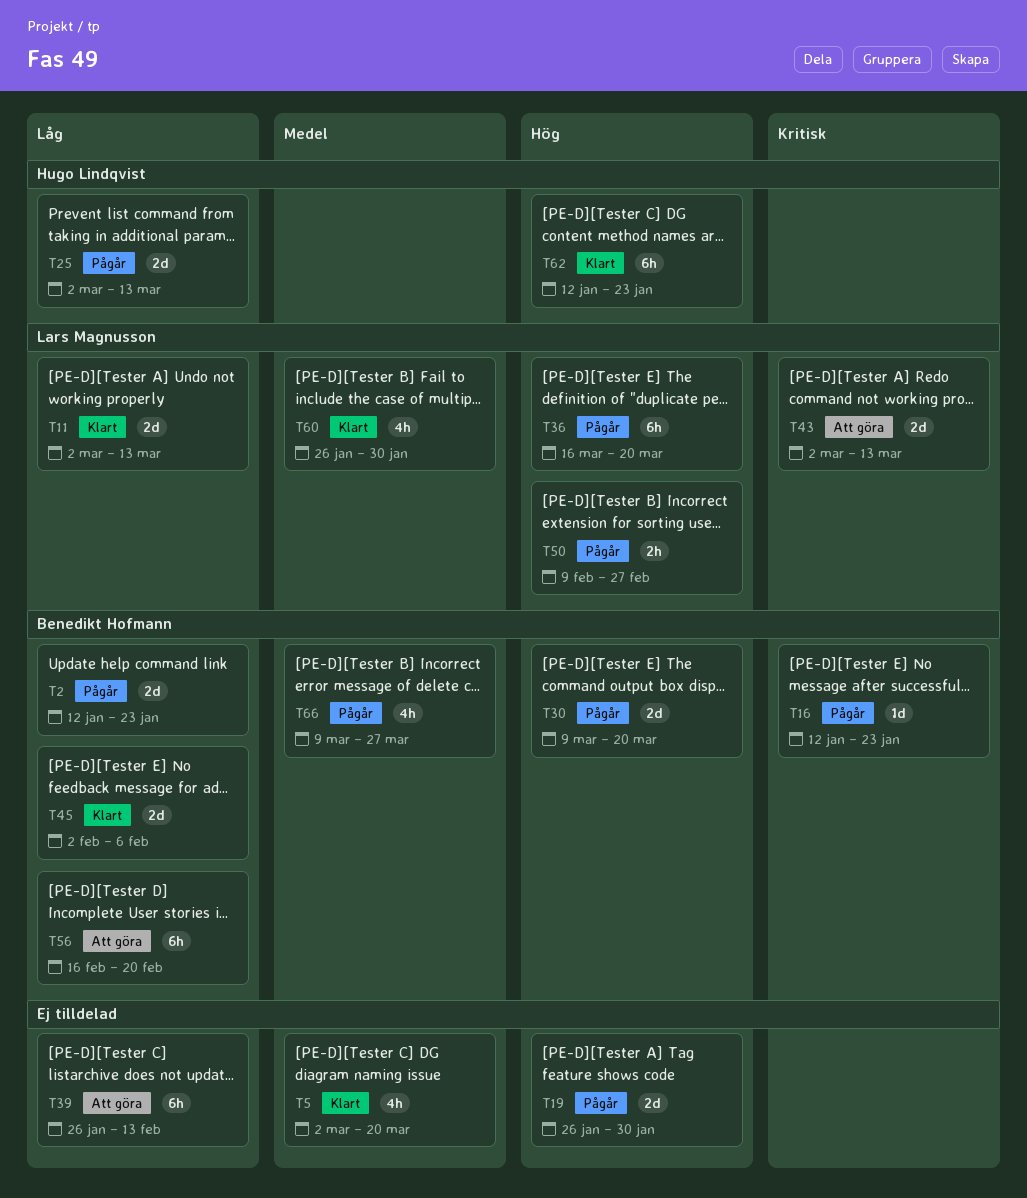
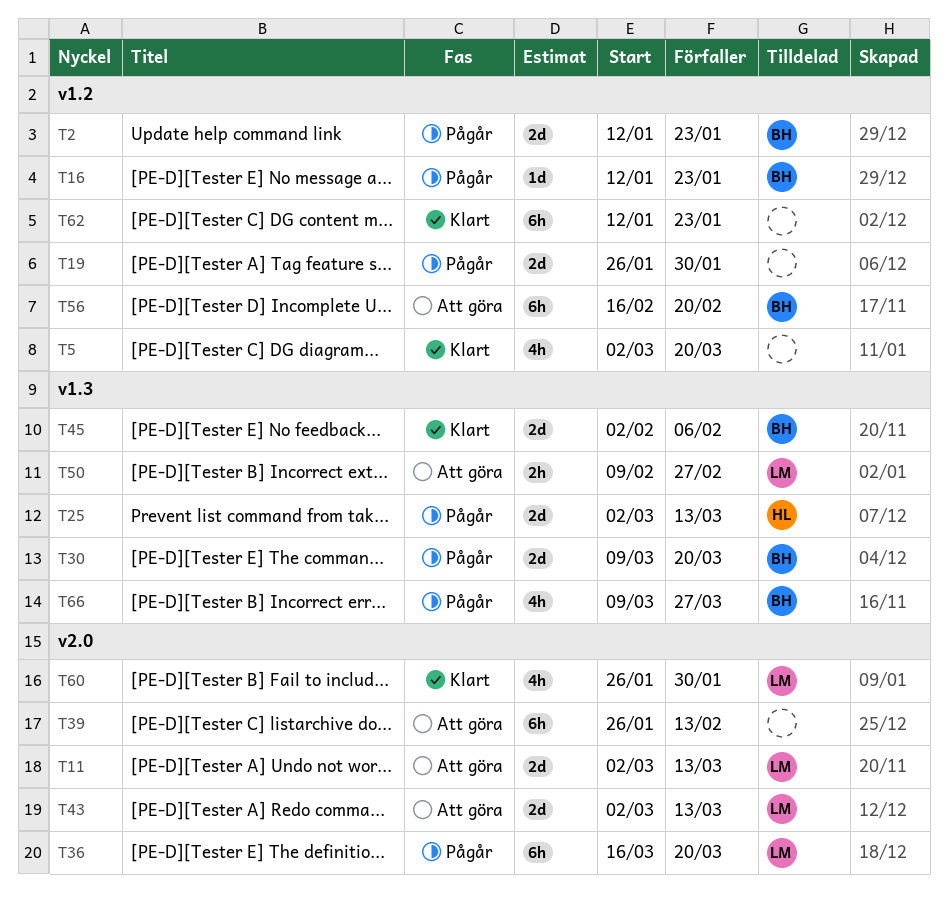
T11, status: Klart -> Att göra
T50, status: Pågår -> Att göra
T62, owner: Hugo Lindqvist -> none

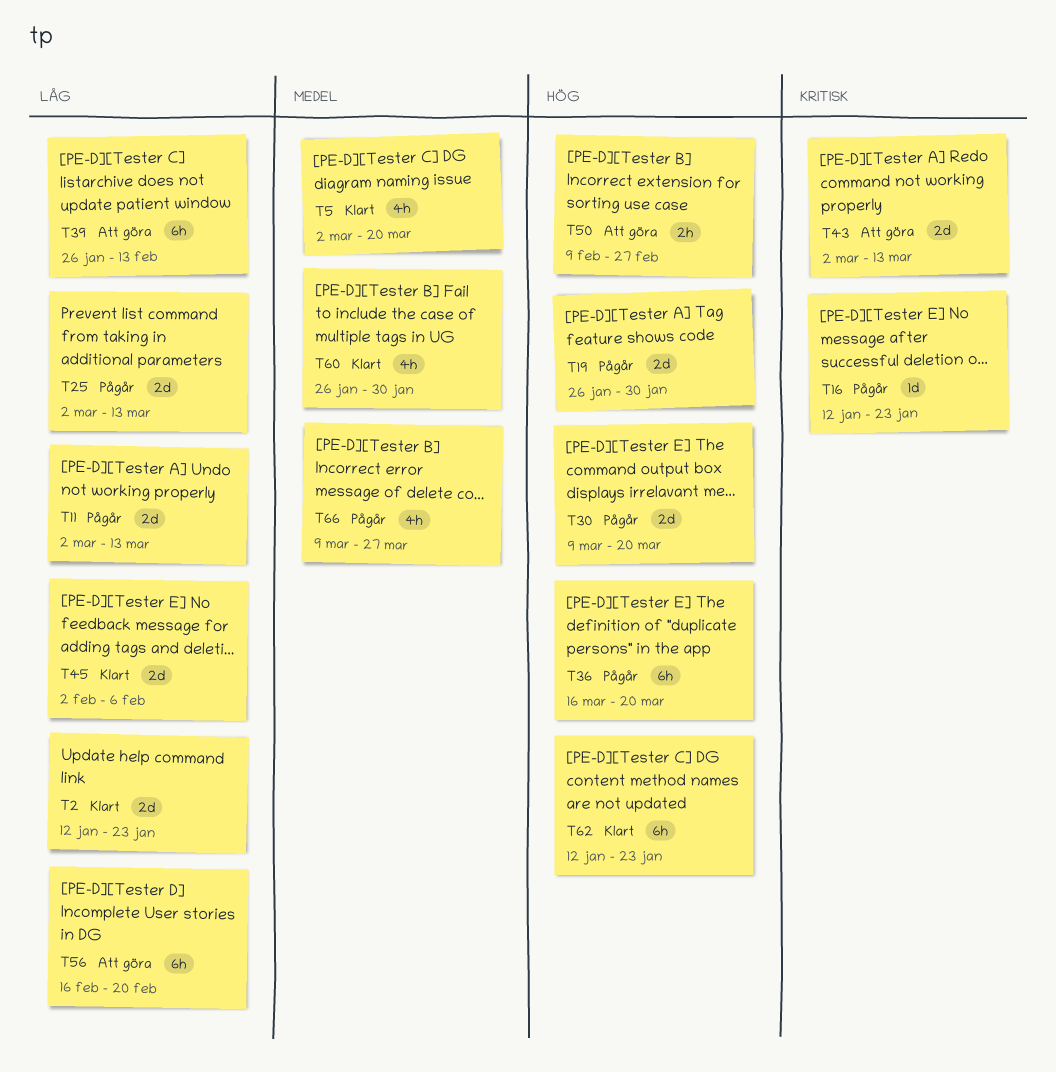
T2, status: Pågår -> Klart
T11, status: Att göra -> Pågår

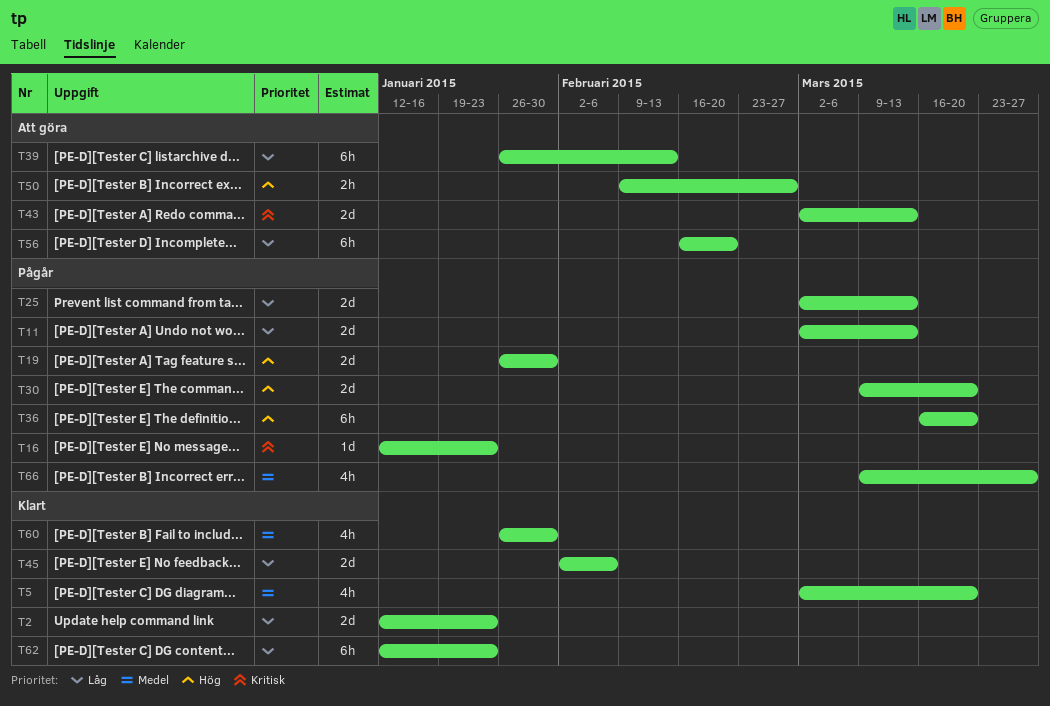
T62, priority: Hög -> Låg

